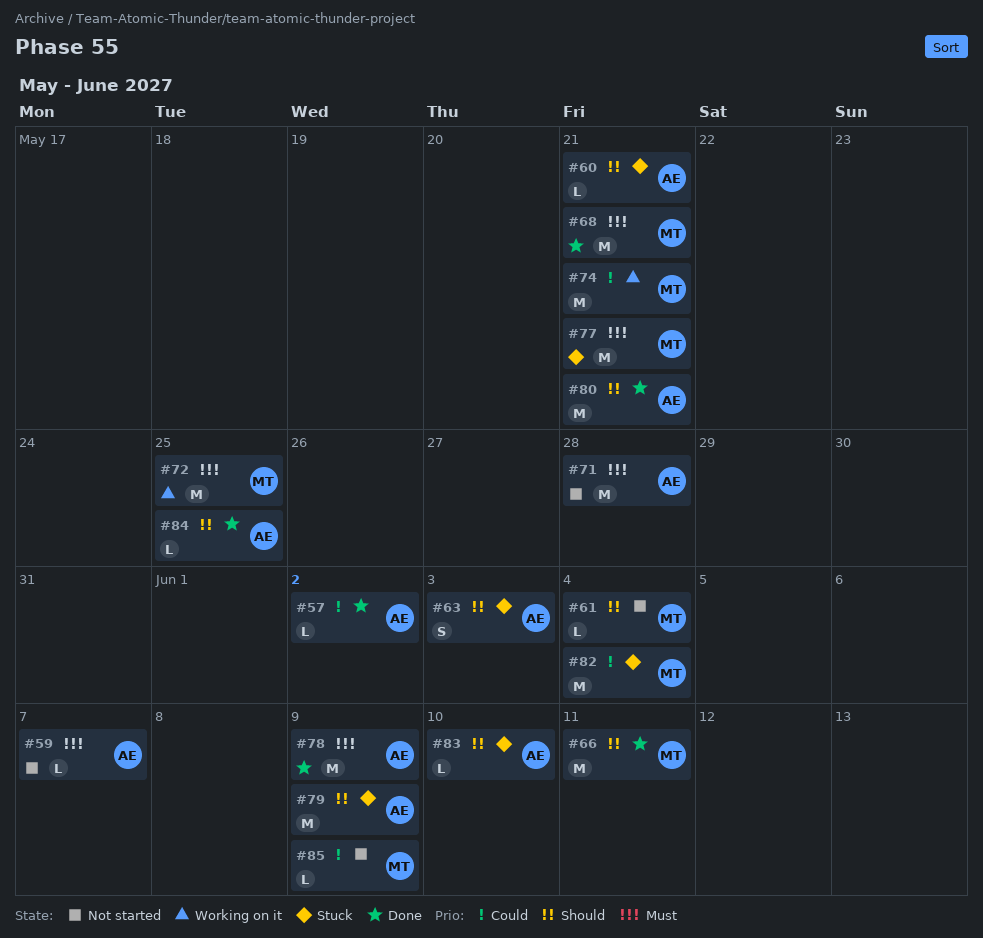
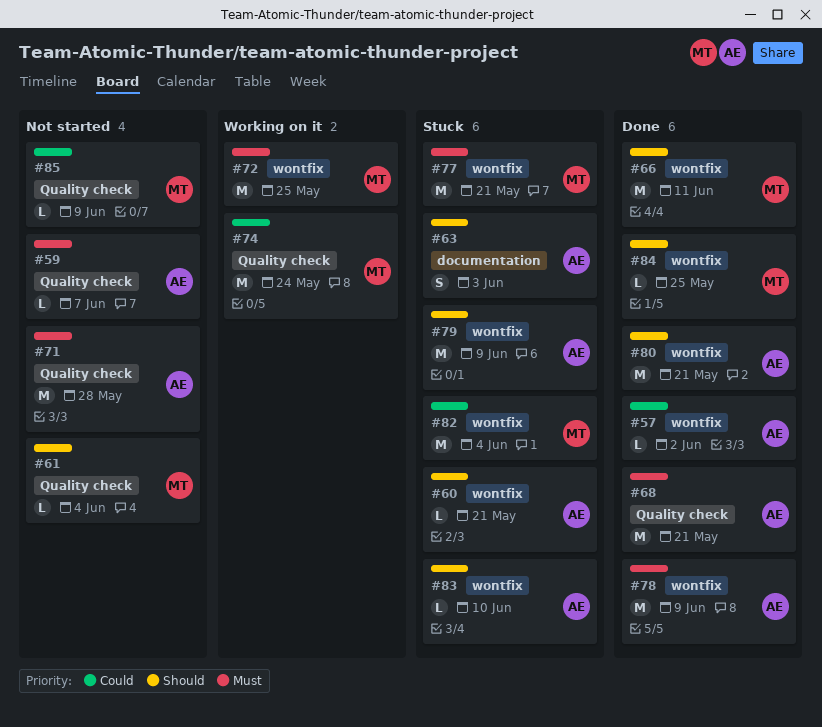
#68, owner: MT -> AE
#74, due: May 21 -> May 24
#84, owner: AE -> MT

